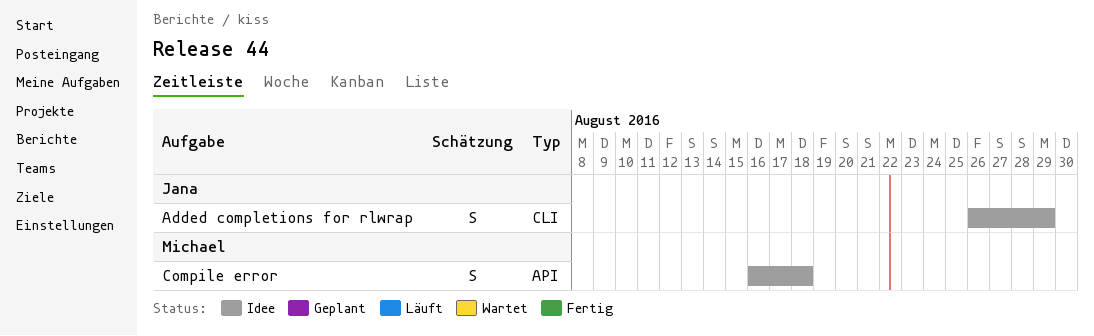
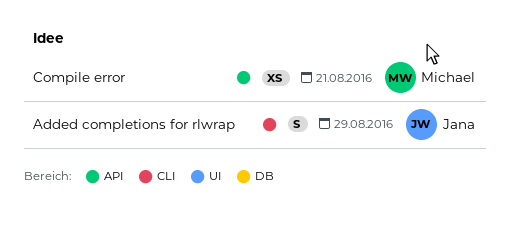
Compile error, estimate: S -> XS
Compile error, due: Aug 18 -> Aug 21

